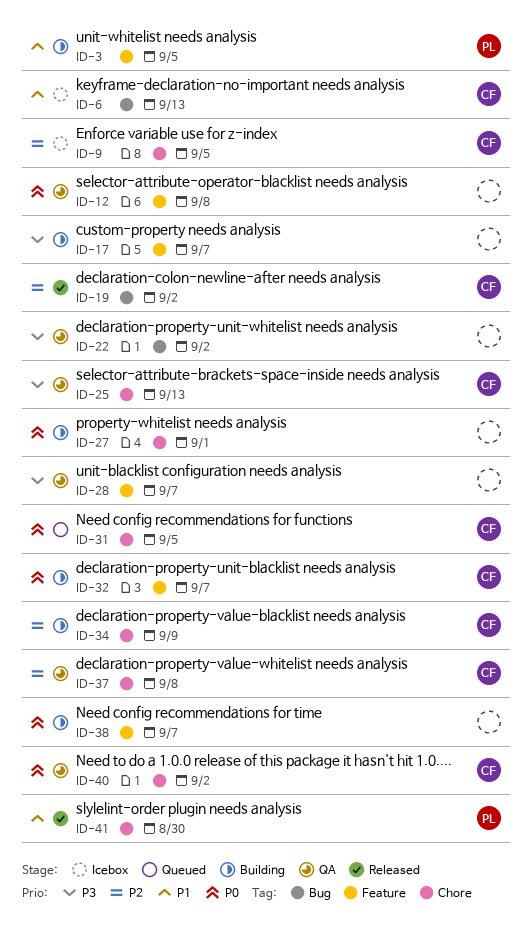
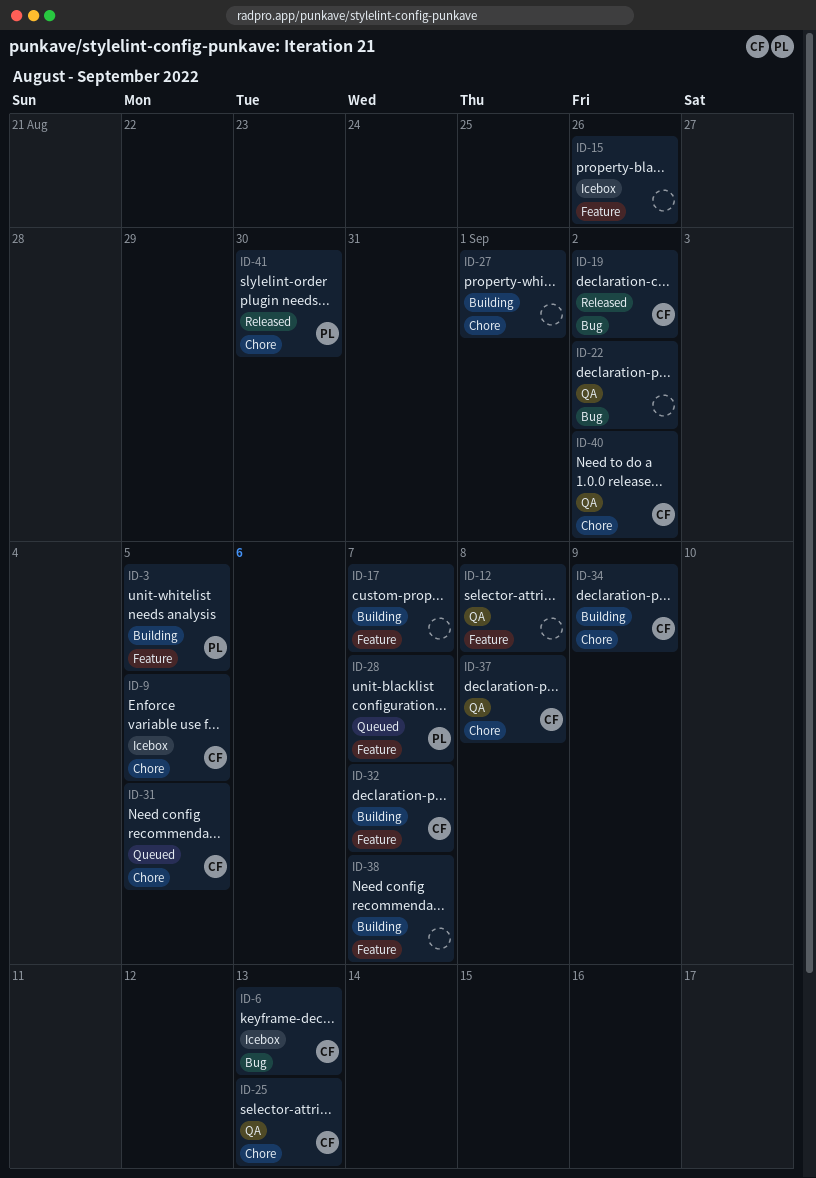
ID-15: none -> present
ID-28, status: QA -> Queued
ID-28, owner: none -> PL

